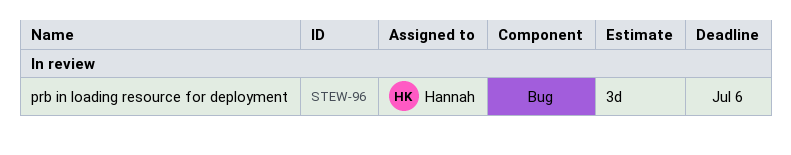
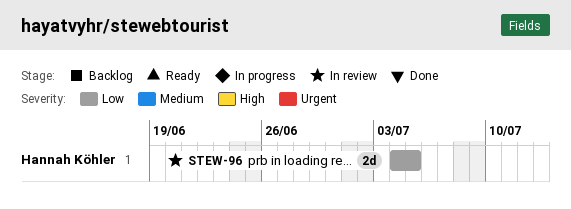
STEW-96, estimate: 3d -> 2d
STEW-96, due: Jul 6 -> Jul 5

